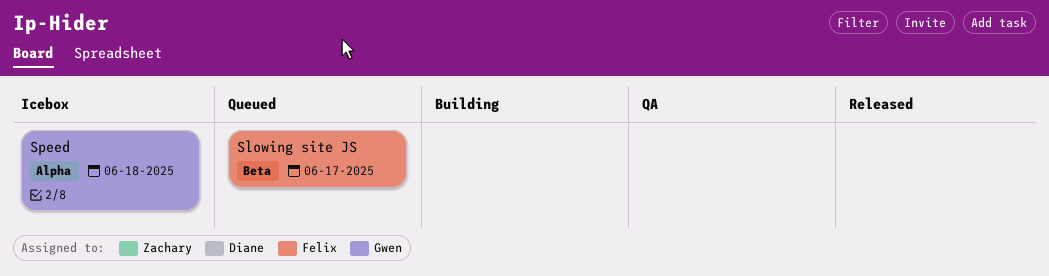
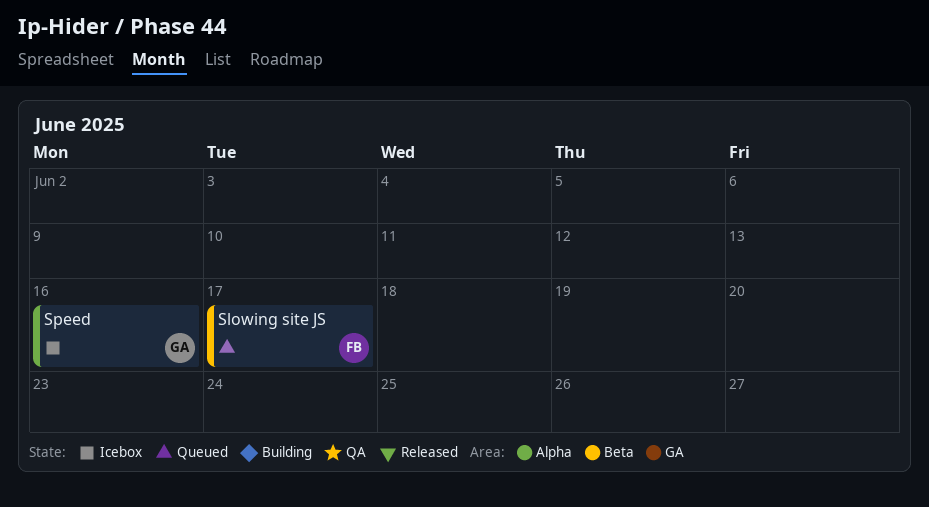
Speed, due: Jun 18 -> Jun 16

